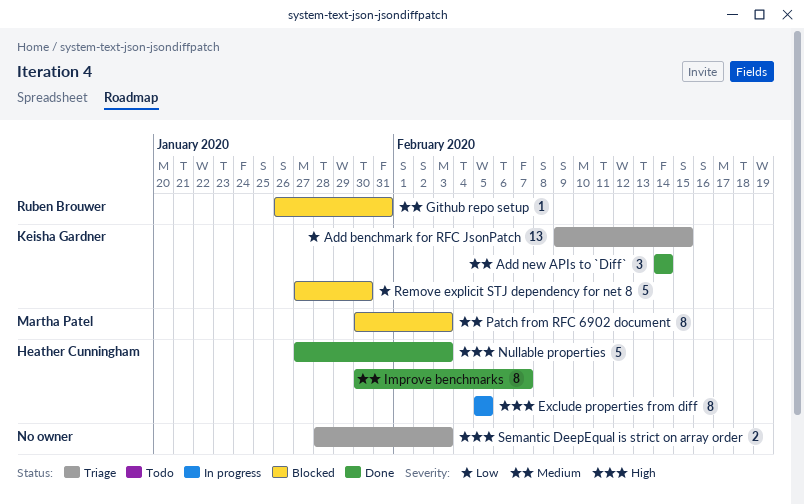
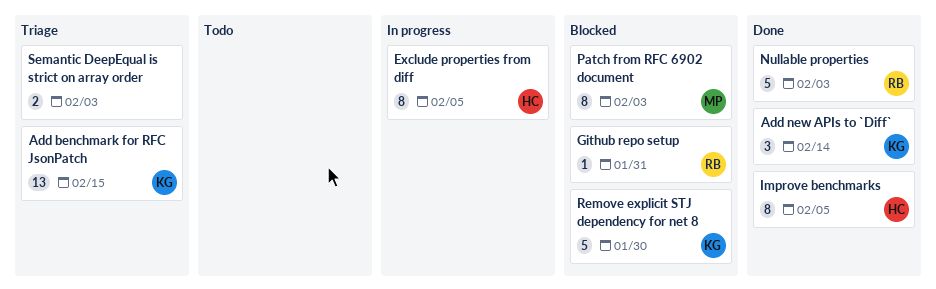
Improve benchmarks, due: Feb 7 -> Feb 5
Nullable properties, owner: Heather Cunningham -> Ruben Brouwer

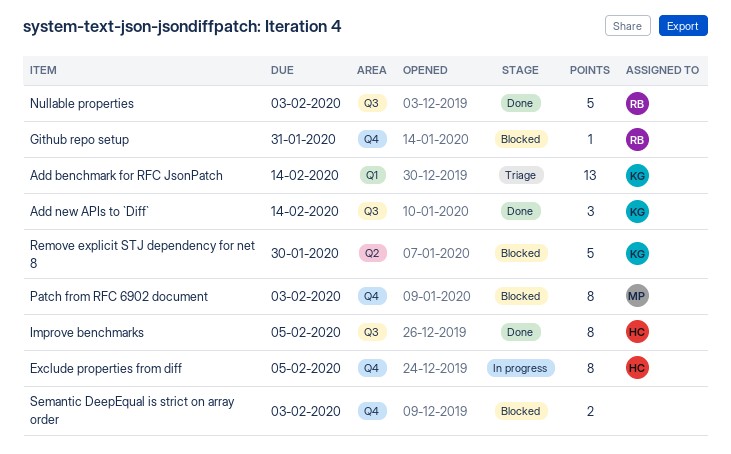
Add benchmark for RFC JsonPatch, due: Feb 15 -> Feb 14
Semantic DeepEqual is strict on array order, status: Triage -> Blocked

